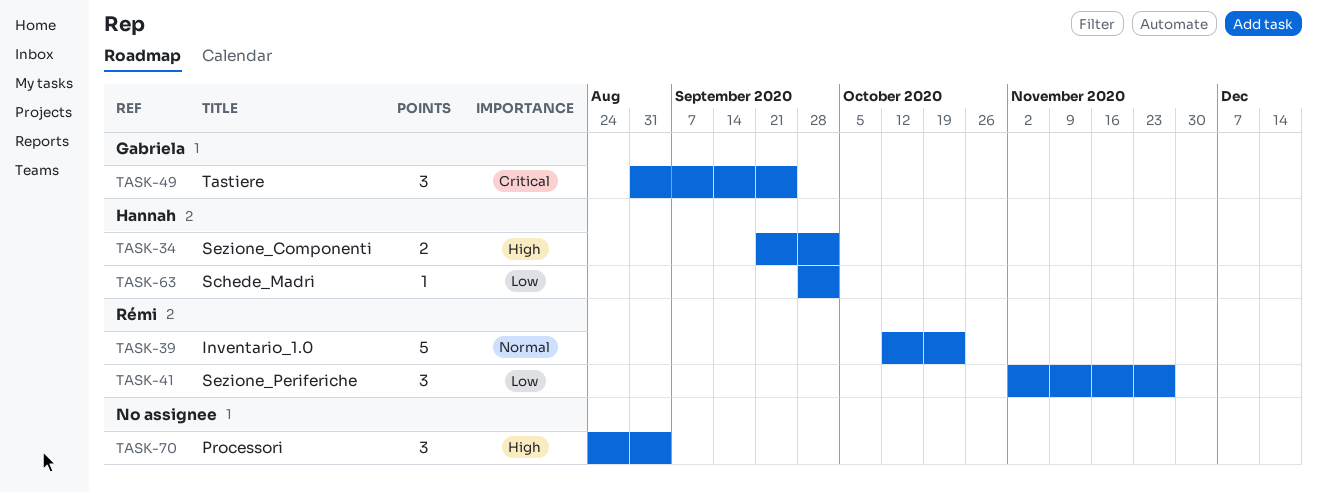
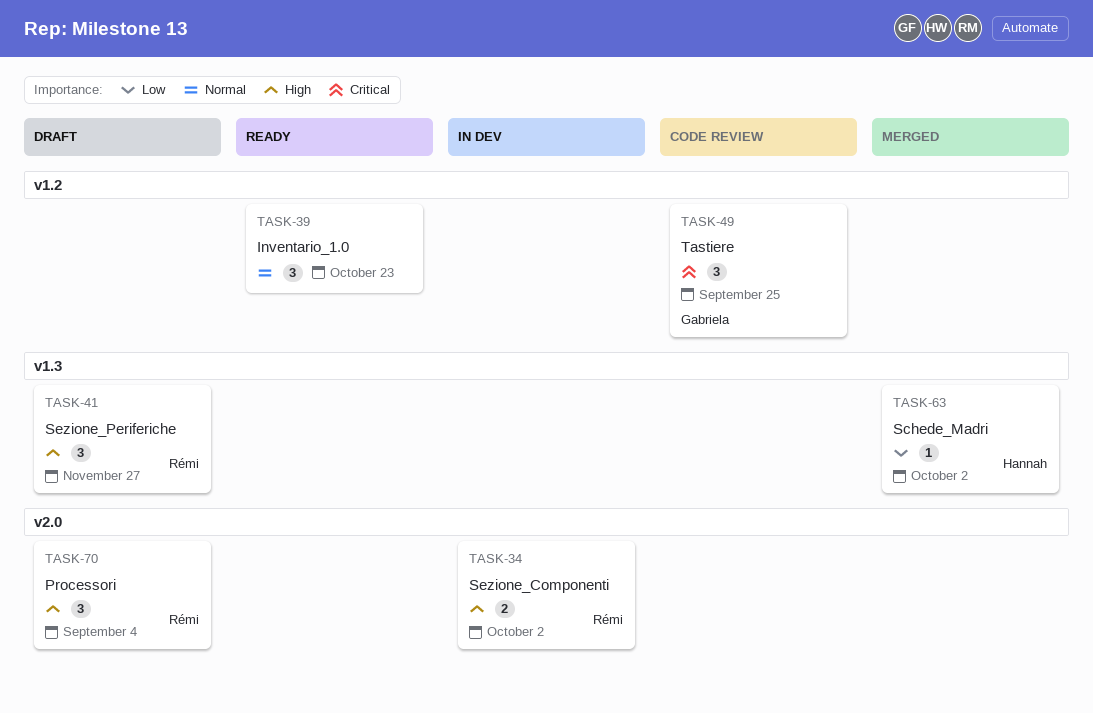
TASK-34, owner: Hannah -> Rémi
TASK-39, owner: Rémi -> none
TASK-39, estimate: 5 -> 3
TASK-41, priority: Low -> High
TASK-70, owner: none -> Rémi

